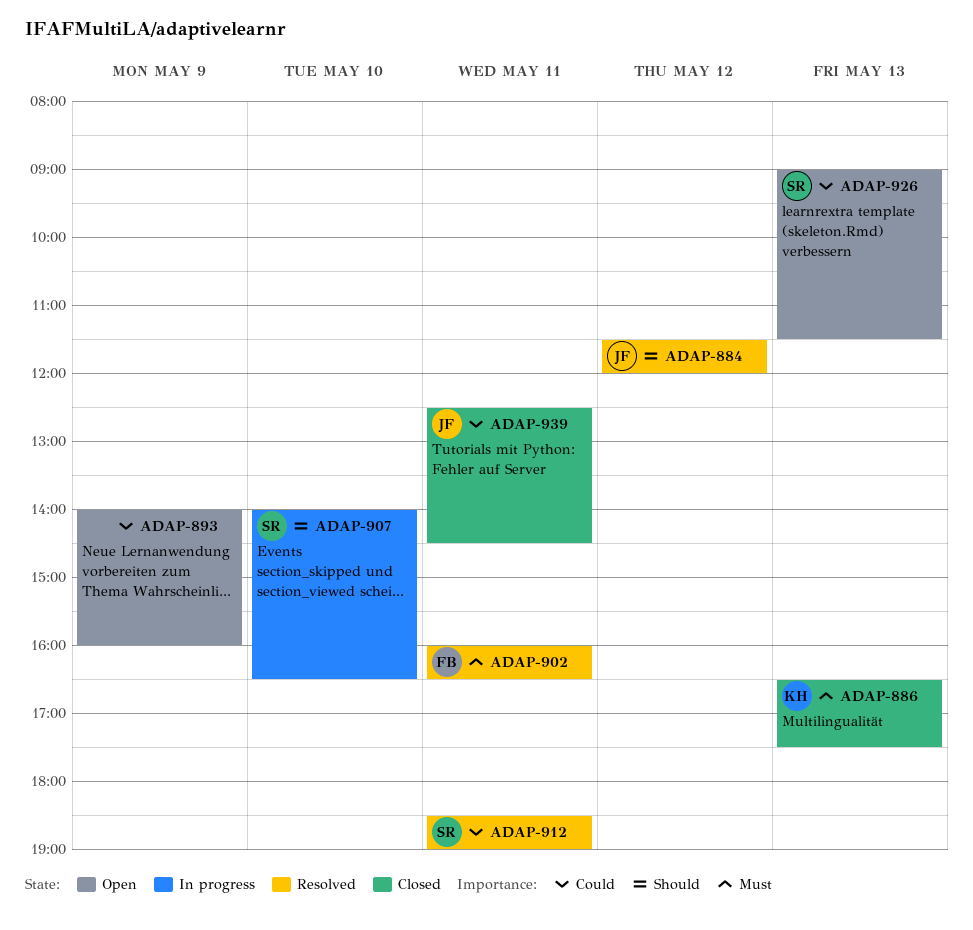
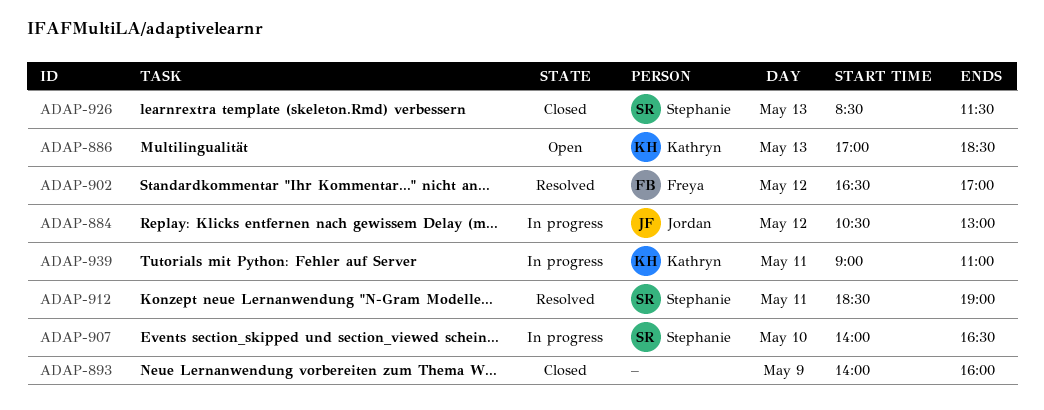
ADAP-884, status: Resolved -> In progress
ADAP-884, begins: 11:30 -> 10:30
ADAP-884, ends: 12:00 -> 13:00
ADAP-886, status: Closed -> Open
ADAP-886, begins: 16:30 -> 17:00
ADAP-886, ends: 17:30 -> 18:30
ADAP-893, status: Open -> Closed
ADAP-902, day: May 11 -> May 12
ADAP-902, begins: 16:00 -> 16:30
ADAP-902, ends: 16:30 -> 17:00
ADAP-926, status: Open -> Closed
ADAP-926, begins: 09:00 -> 08:30
ADAP-939, status: Closed -> In progress
ADAP-939, owner: Jordan -> Kathryn
ADAP-939, begins: 12:30 -> 09:00
ADAP-939, ends: 14:30 -> 11:00

